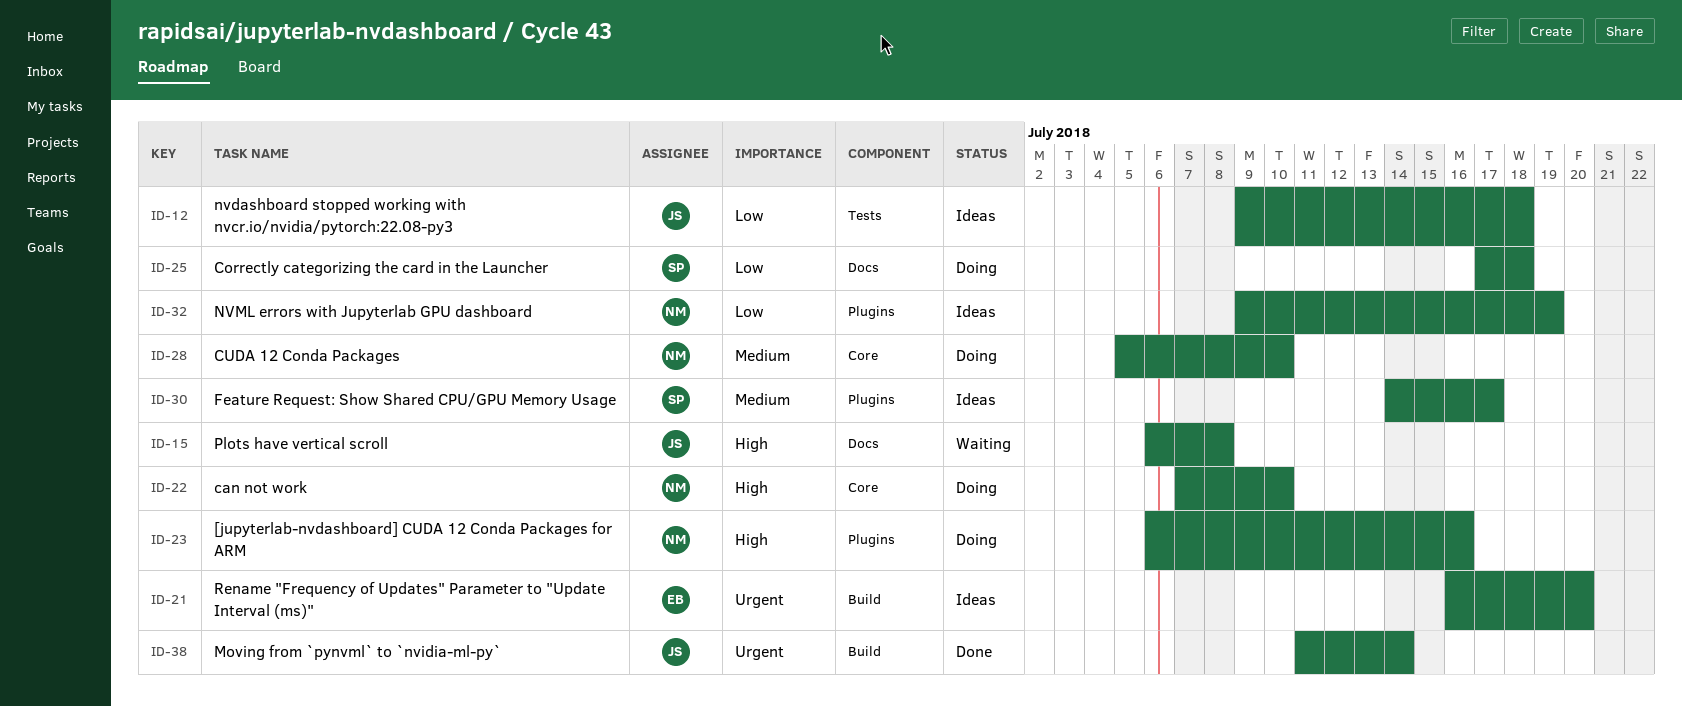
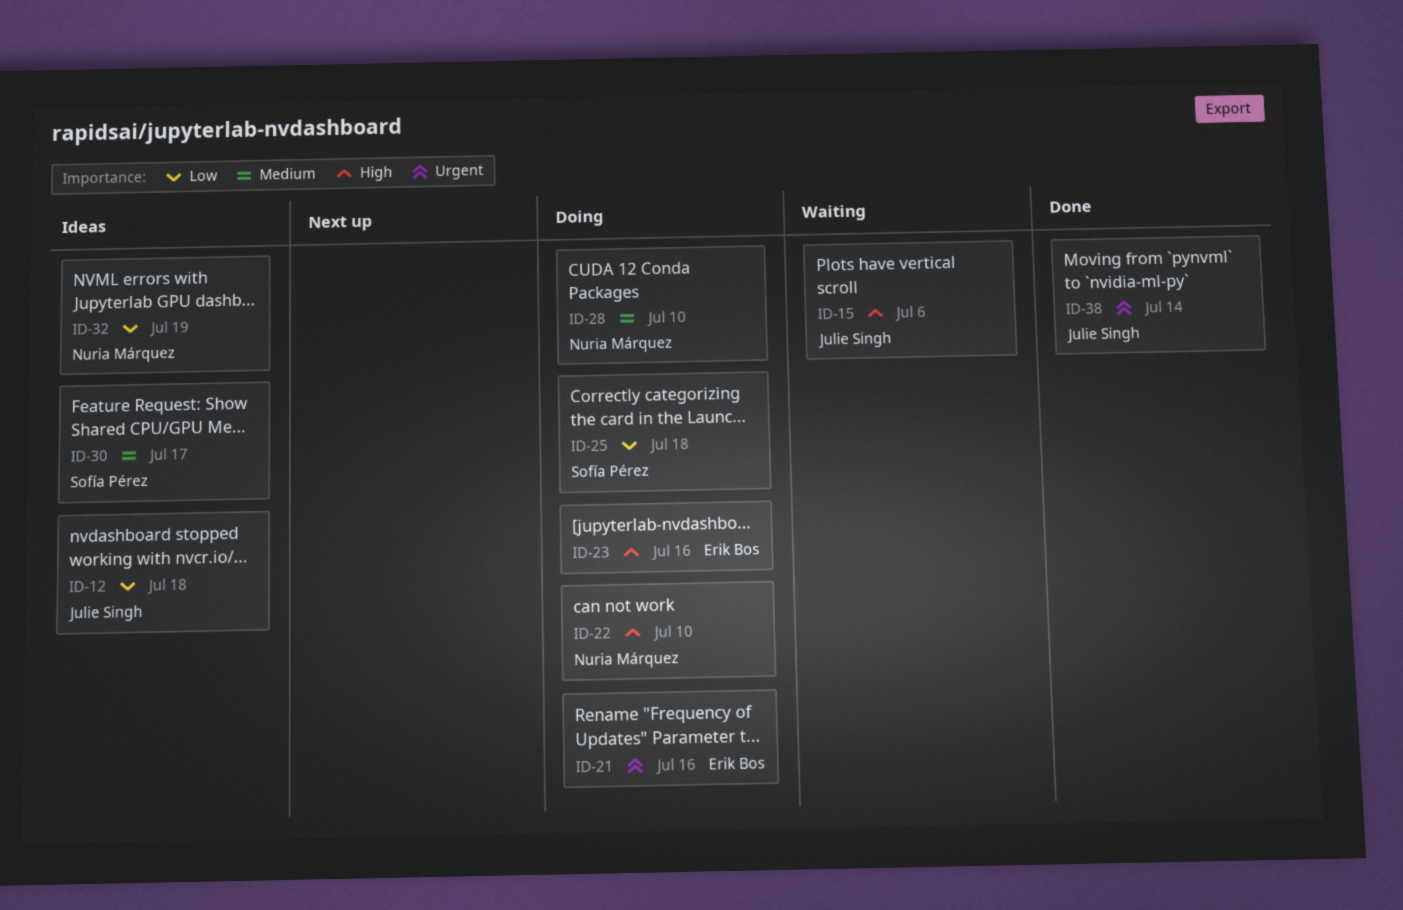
ID-15, due: Jul 8 -> Jul 6
ID-21, status: Ideas -> Doing
ID-21, due: Jul 20 -> Jul 16
ID-23, owner: Nuria Márquez -> Erik Bos

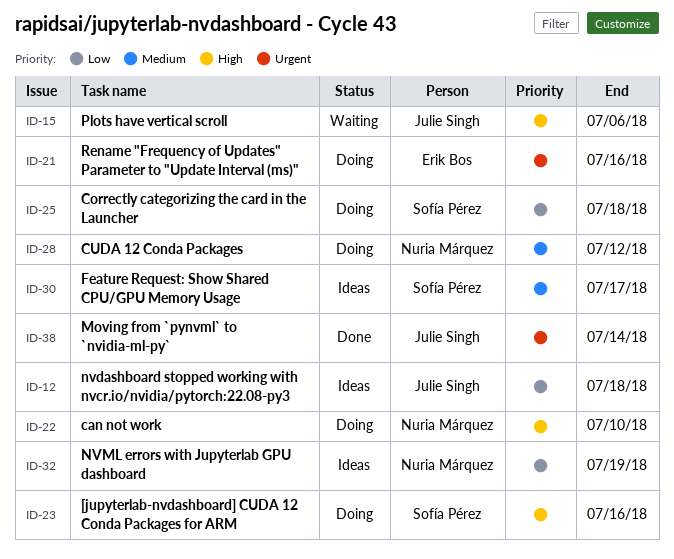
ID-23, owner: Erik Bos -> Sofía Pérez
ID-28, due: Jul 10 -> Jul 12

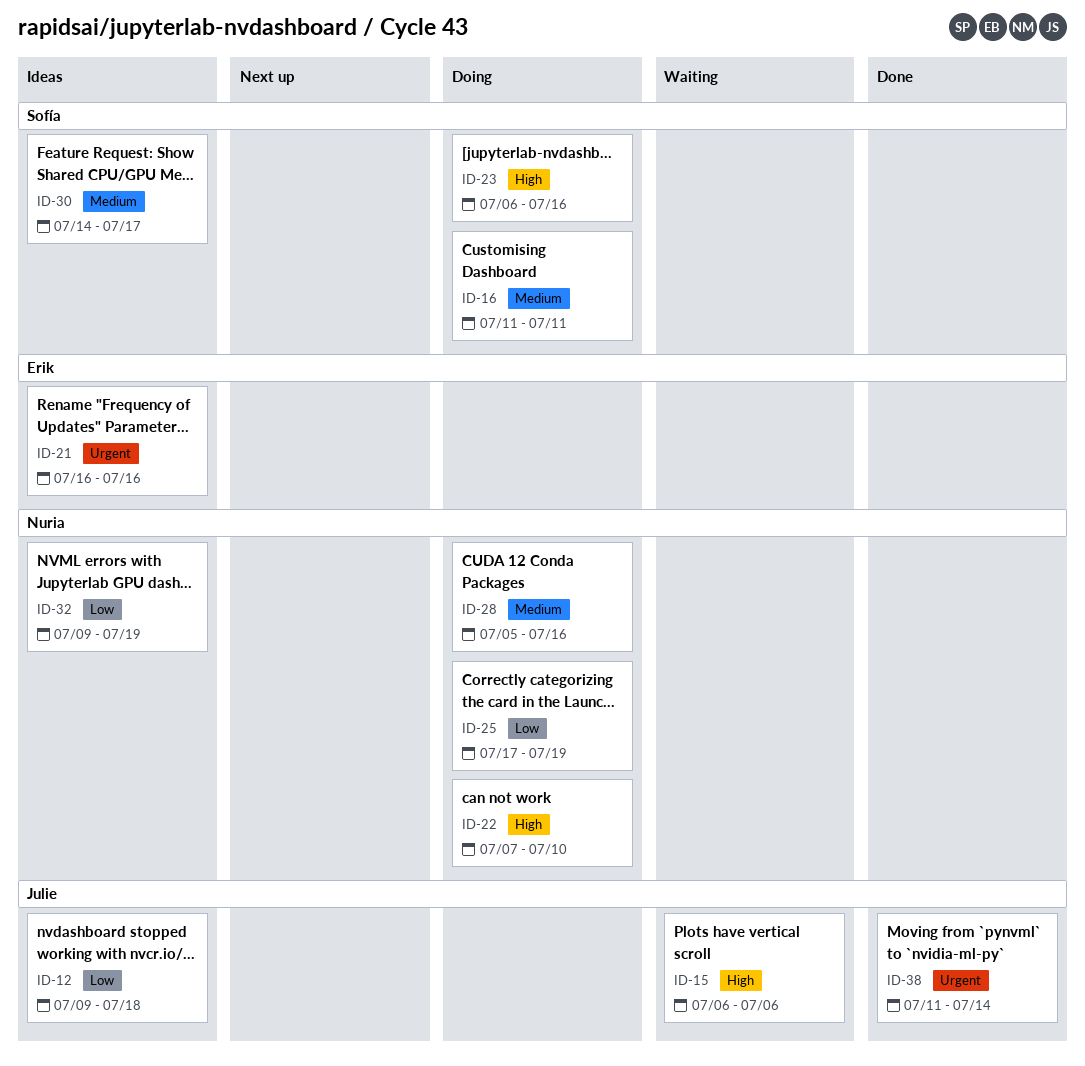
ID-16: none -> present
ID-21, status: Doing -> Ideas
ID-25, owner: Sofía Pérez -> Nuria Márquez
ID-25, due: Jul 18 -> Jul 19
ID-28, due: Jul 12 -> Jul 16

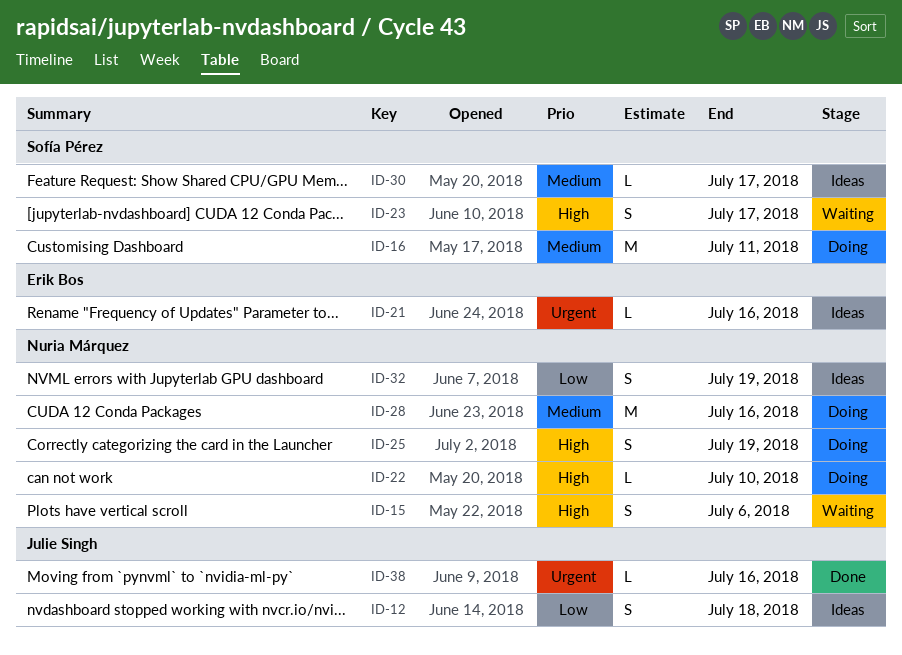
ID-15, owner: Julie Singh -> Nuria Márquez
ID-23, status: Doing -> Waiting
ID-23, due: Jul 16 -> Jul 17
ID-25, priority: Low -> High
ID-38, due: Jul 14 -> Jul 16

